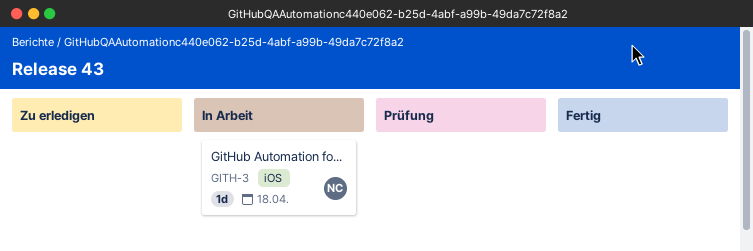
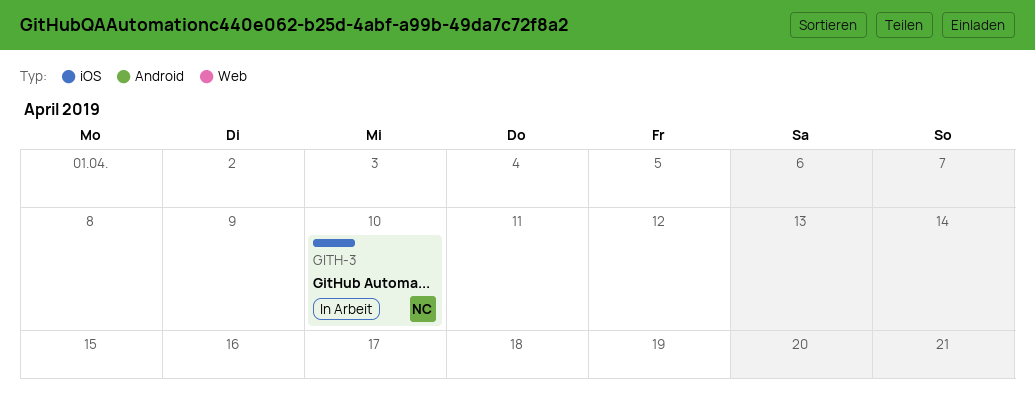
GITH-3, due: Apr 18 -> Apr 10

